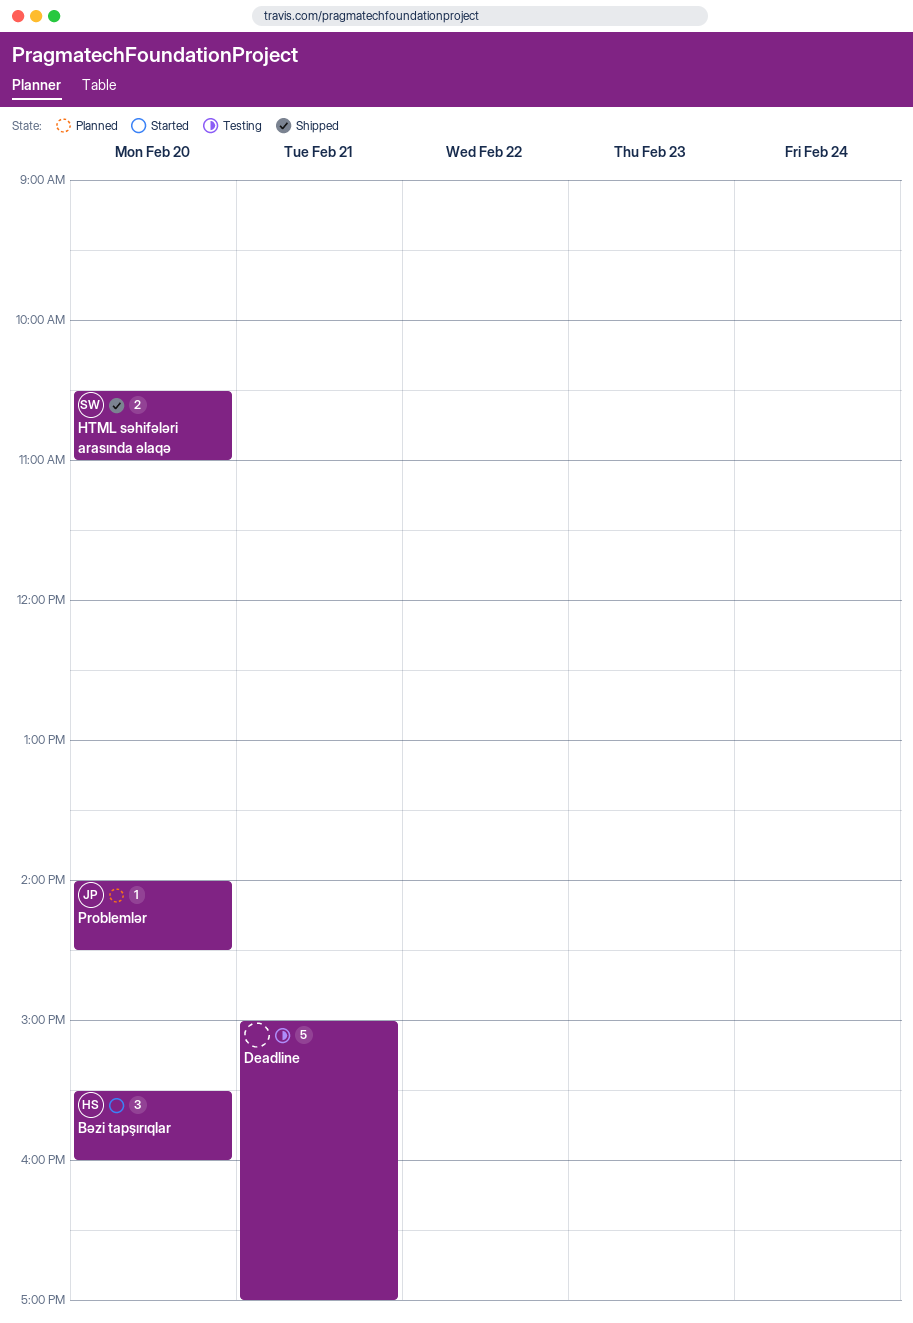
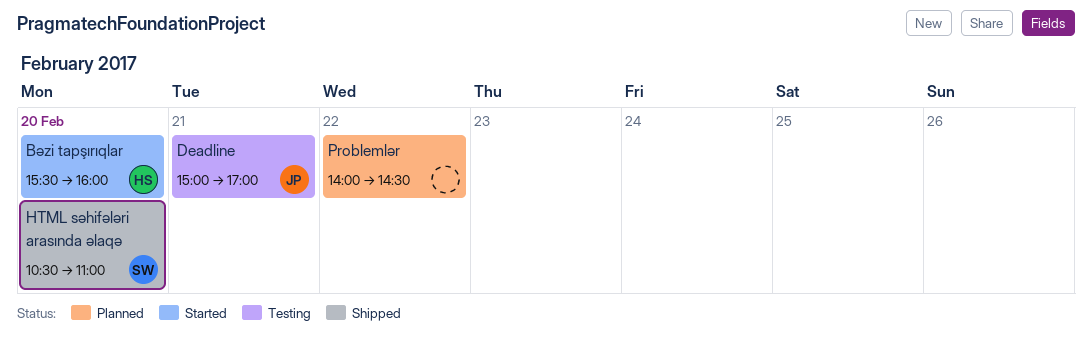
Deadline, owner: none -> JP
Problemlər, owner: JP -> none
Problemlər, day: Feb 20 -> Feb 22

